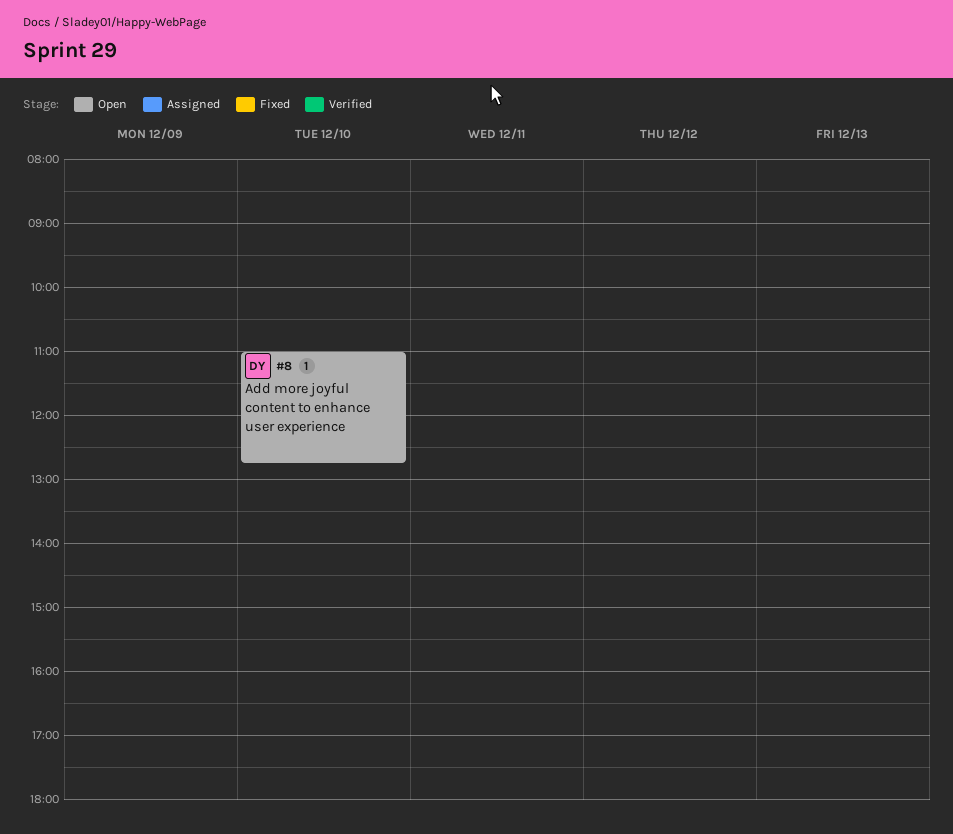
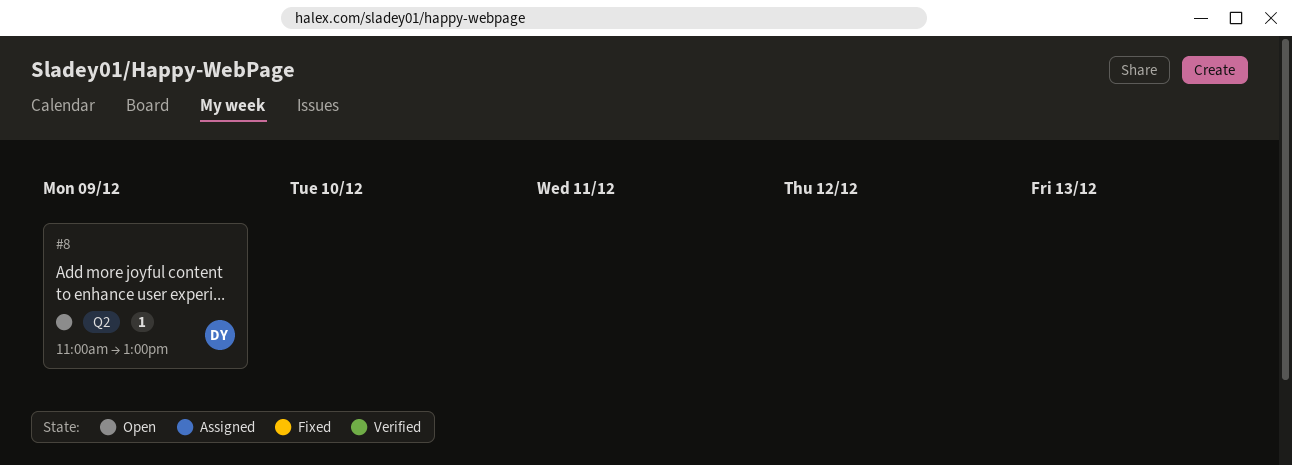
#8, day: Dec 10 -> Dec 9
#8, ends: 12:45 -> 13:00

